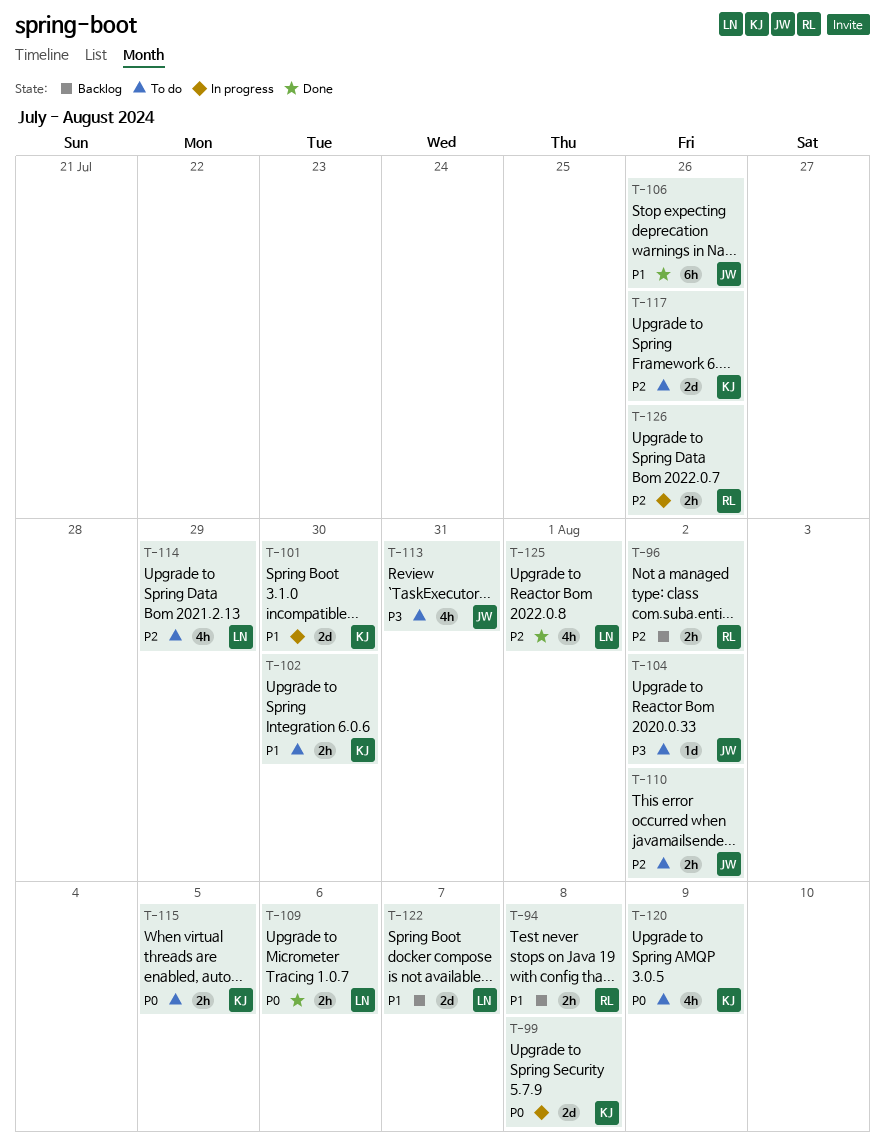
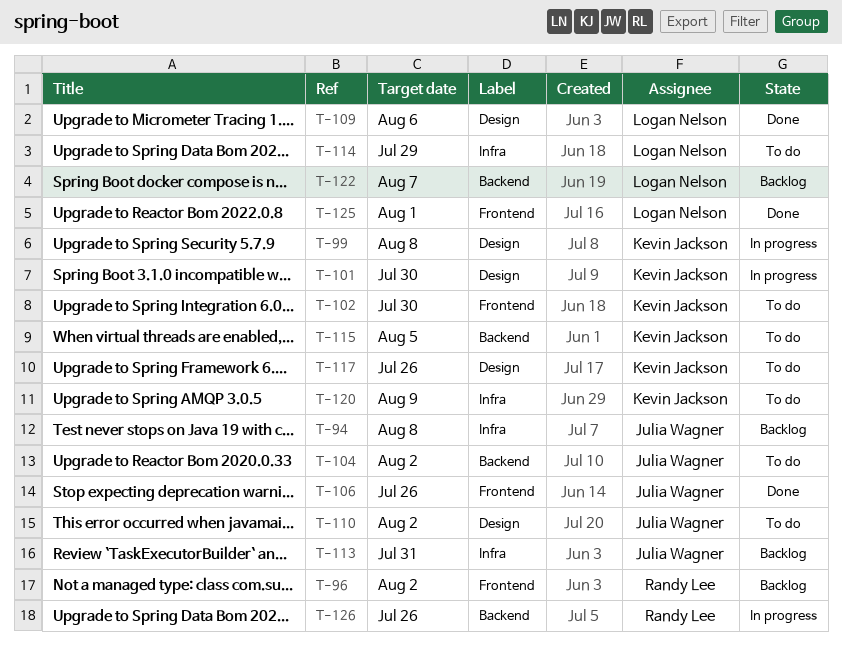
T-94, owner: Randy Lee -> Julia Wagner
T-113, status: To do -> Backlog

